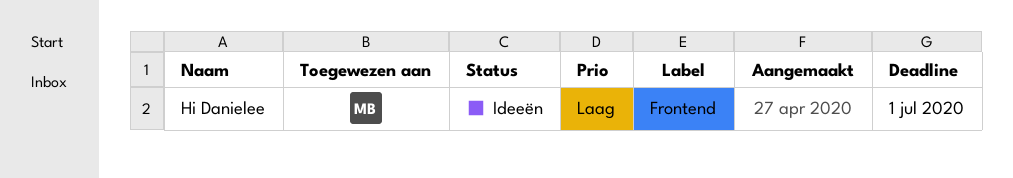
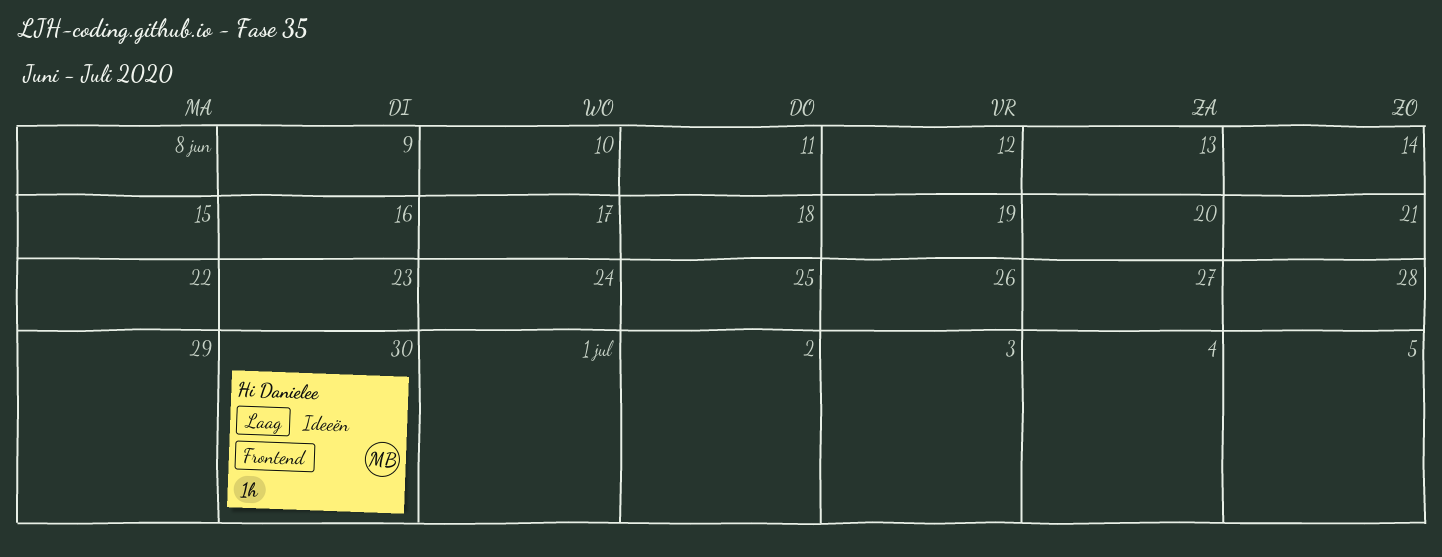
Hi Danielee, due: Jul 1 -> Jun 30

